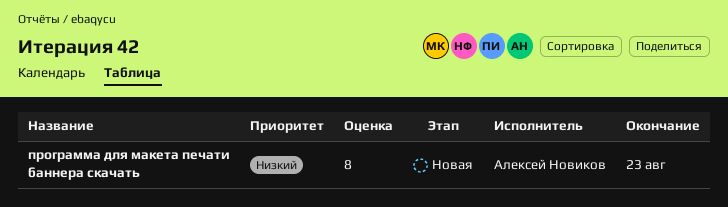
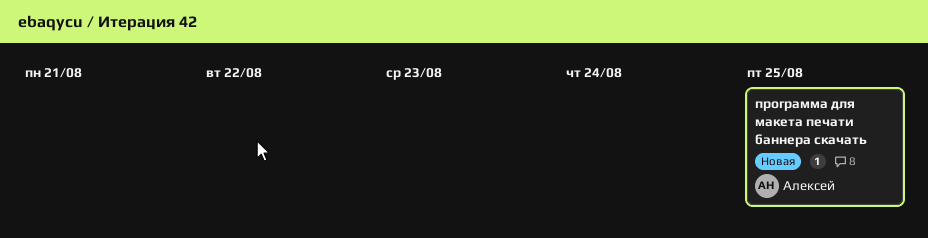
программа для макета печати баннера скачать, estimate: 8 -> 1
программа для макета печати баннера скачать, due: Aug 23 -> Aug 25

